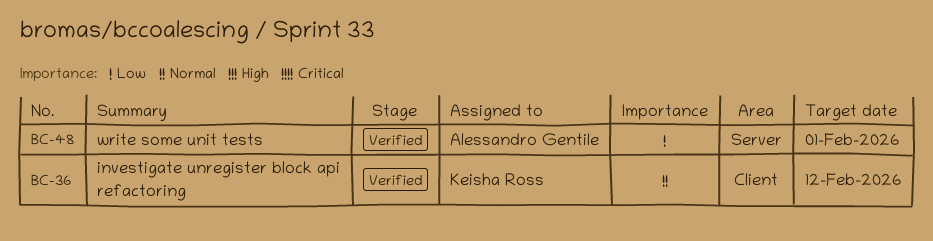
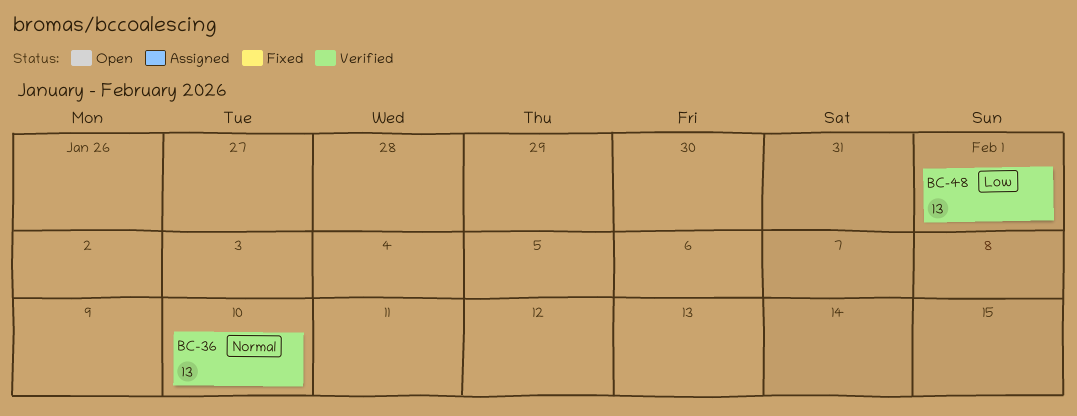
BC-36, due: Feb 12 -> Feb 10

